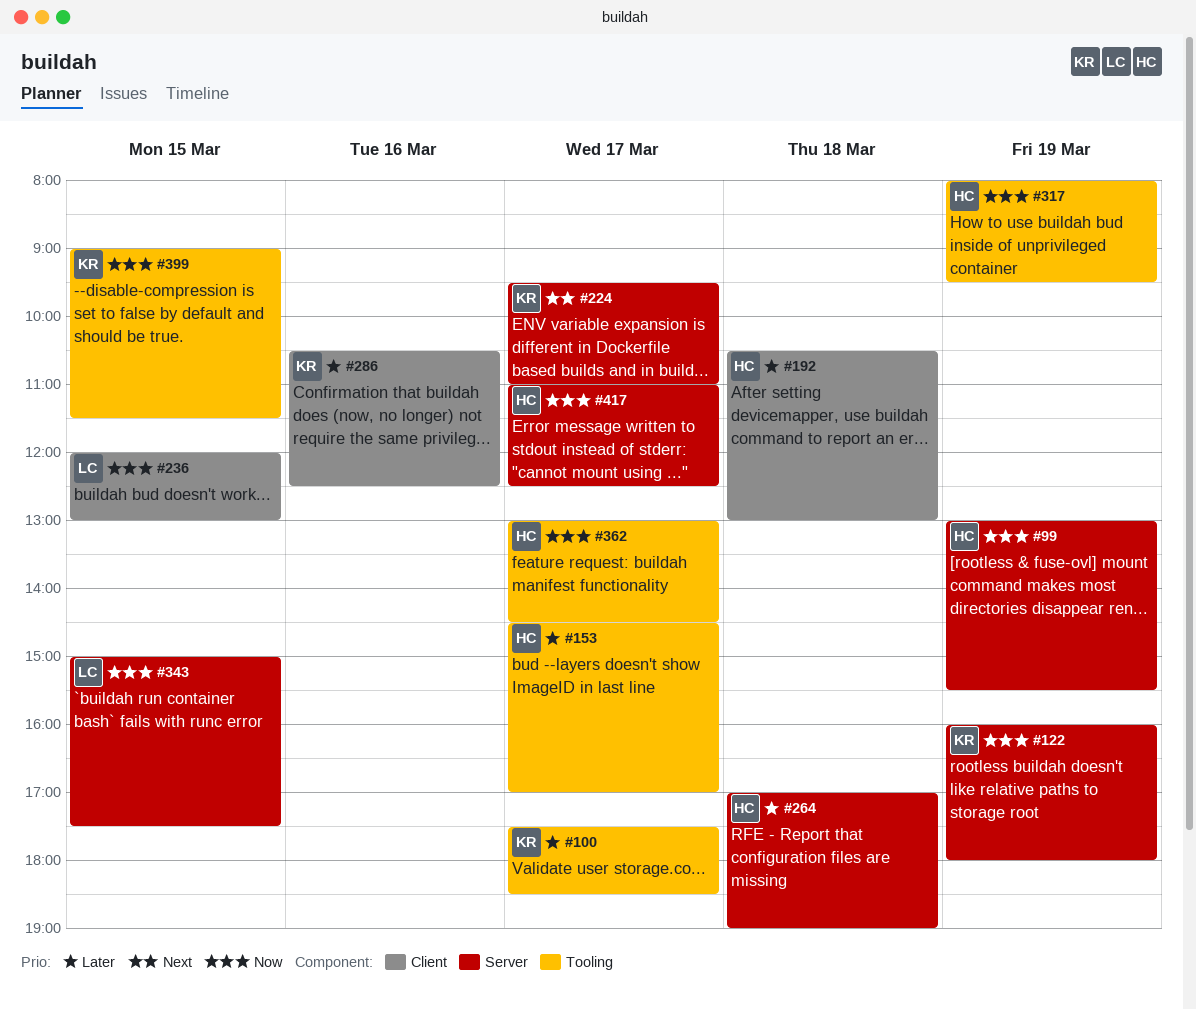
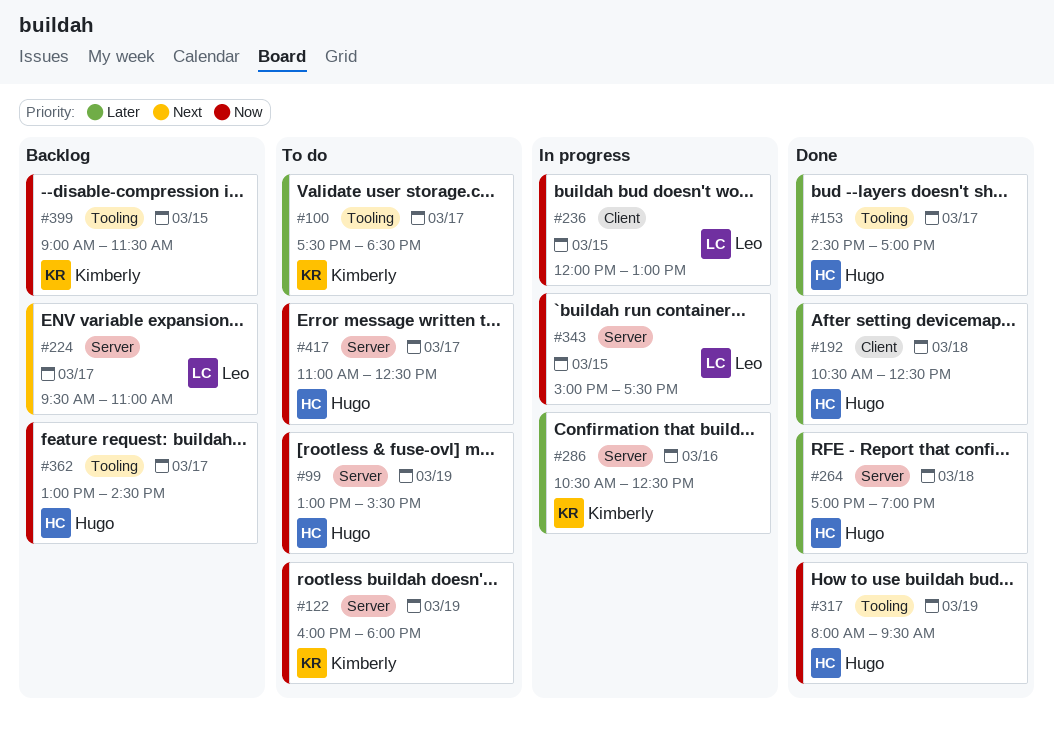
#192, ends: 13:00 -> 12:30
#224, owner: Kimberly -> Leo
#286, label: Client -> Server

